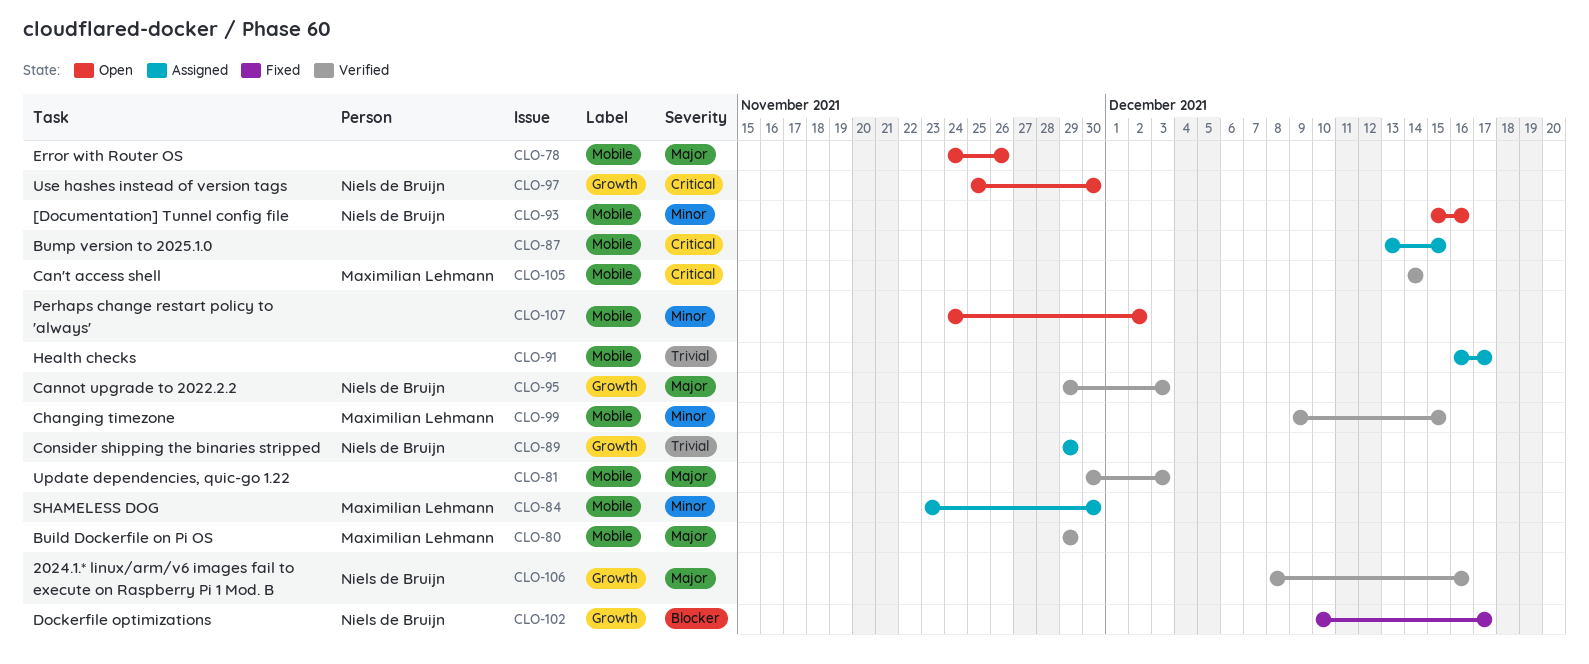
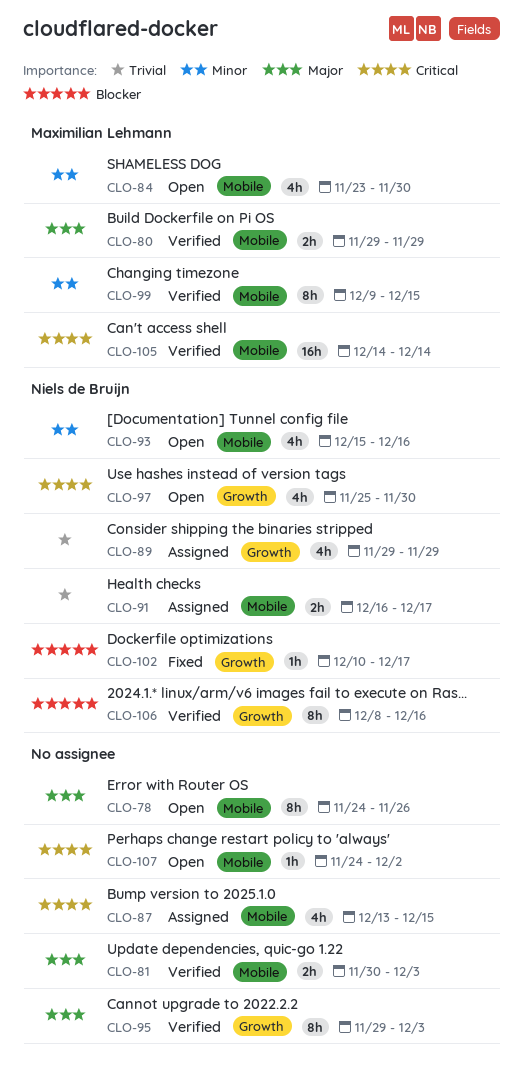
CLO-84, status: Assigned -> Open
CLO-91, owner: none -> Niels de Bruijn
CLO-95, owner: Niels de Bruijn -> none
CLO-106, priority: Major -> Blocker
CLO-107, priority: Minor -> Critical

